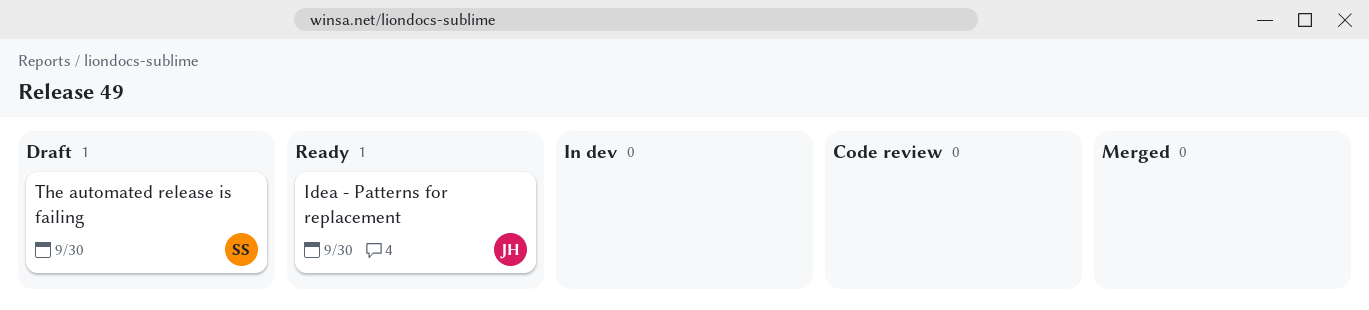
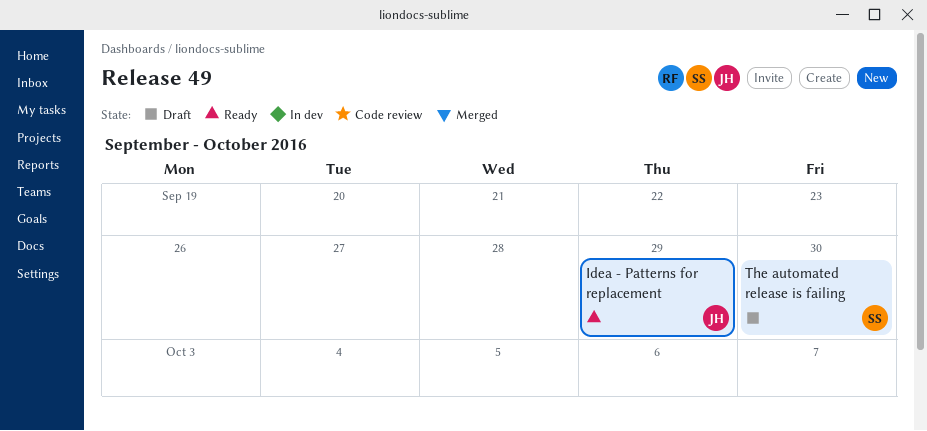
Idea - Patterns for replacement, due: Sep 30 -> Sep 29

